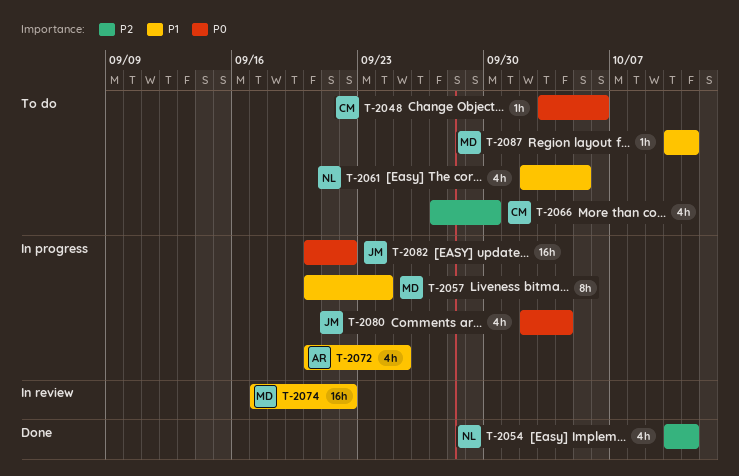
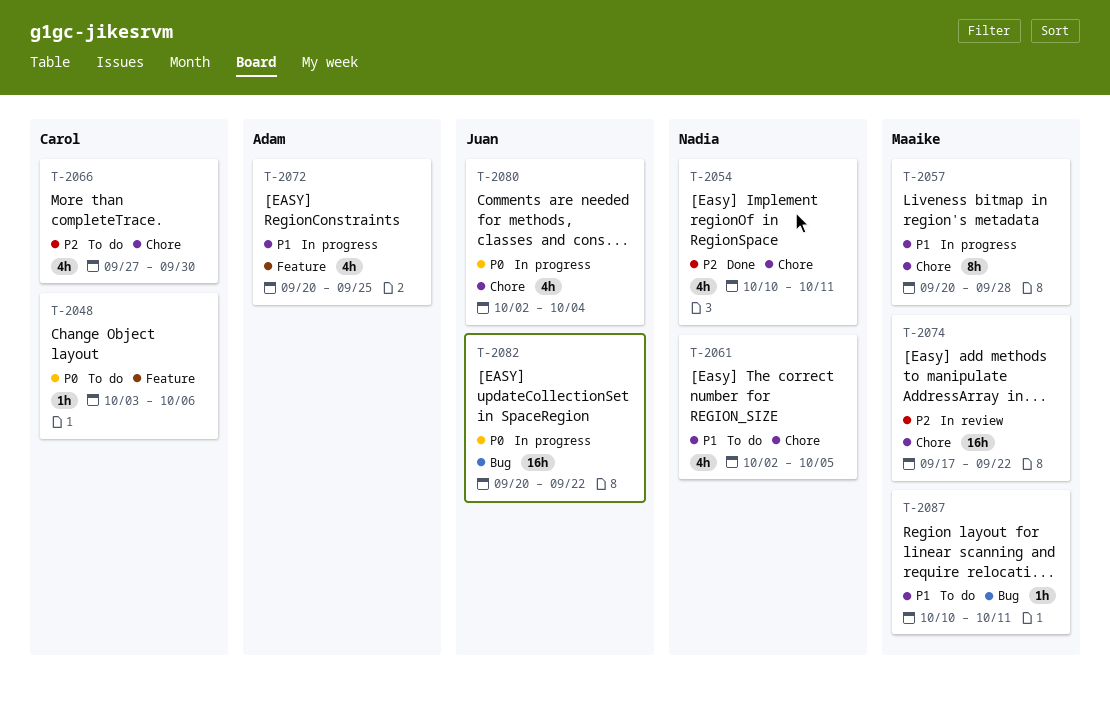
T-2057, due: Sep 24 -> Sep 28
T-2074, priority: P1 -> P2

